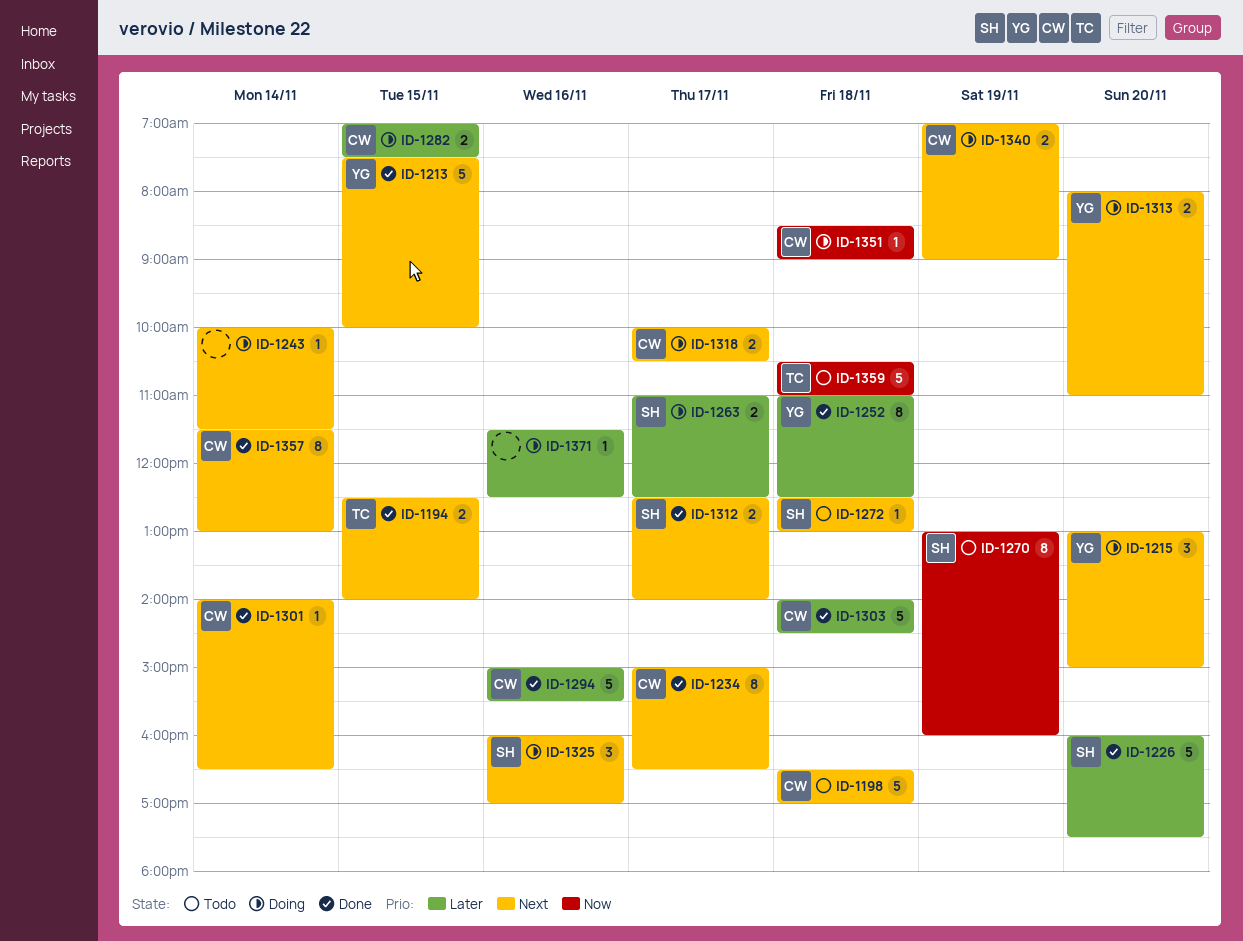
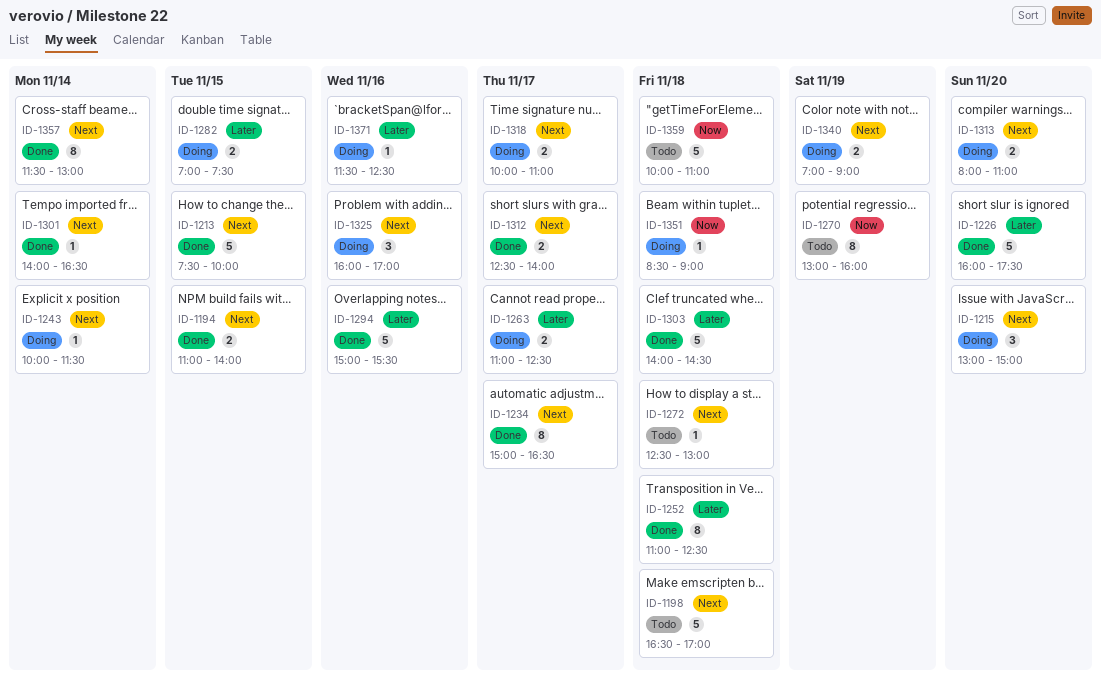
ID-1194, begins: 12:30 -> 11:00
ID-1318, ends: 10:30 -> 11:00
ID-1359, begins: 10:30 -> 10:00

